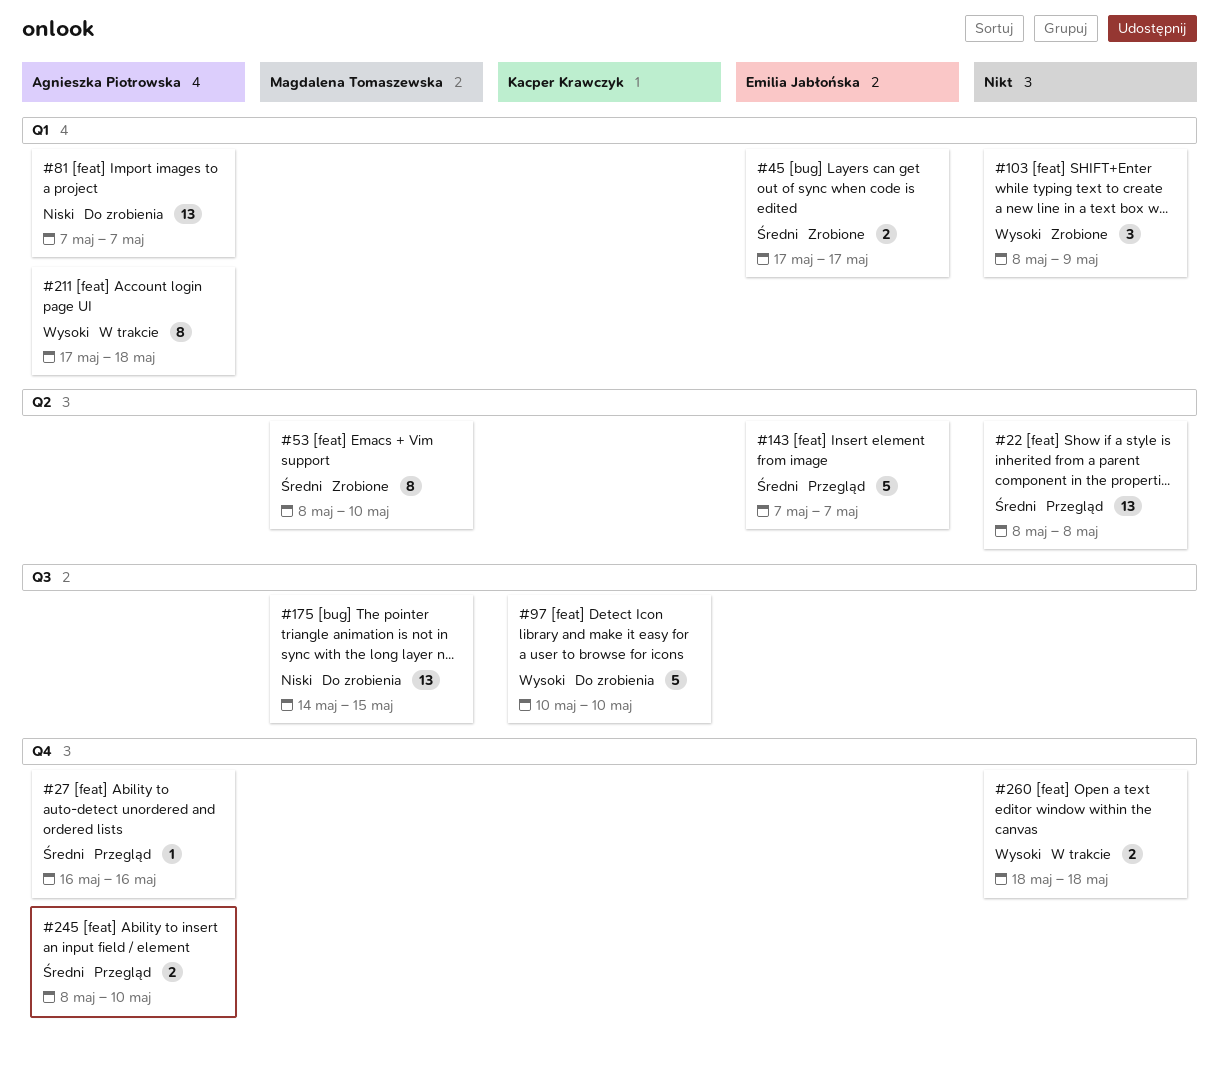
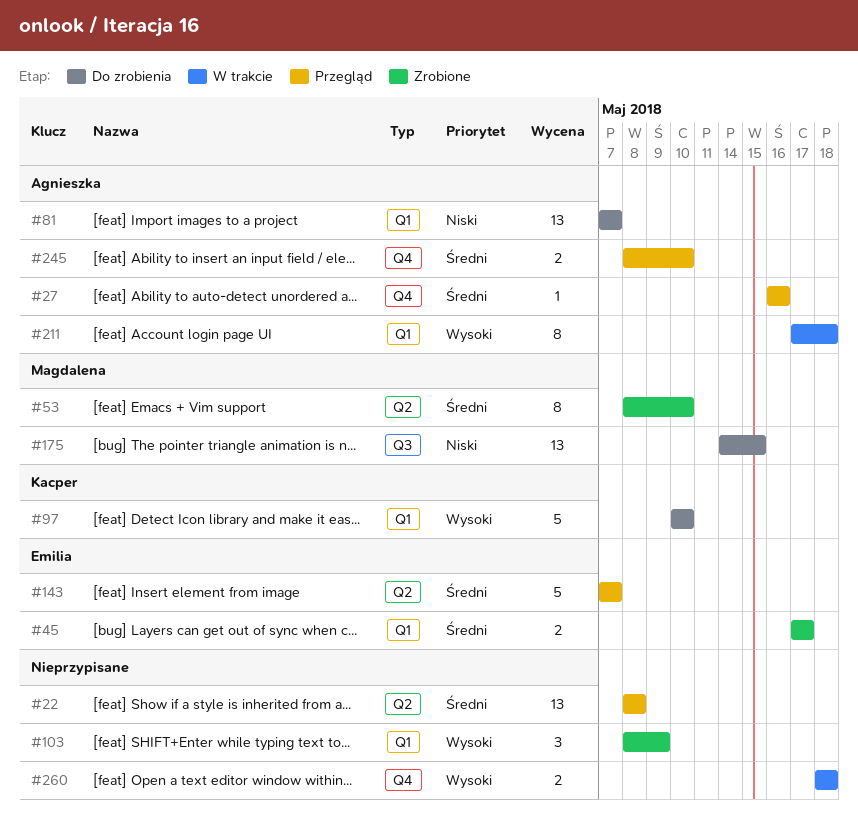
#97, label: Q3 -> Q1

